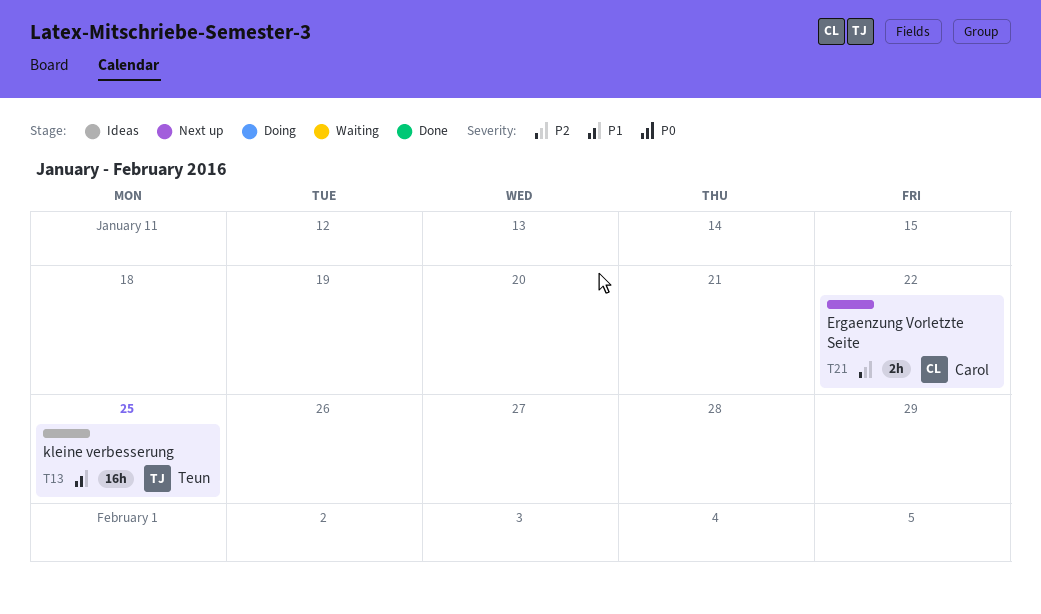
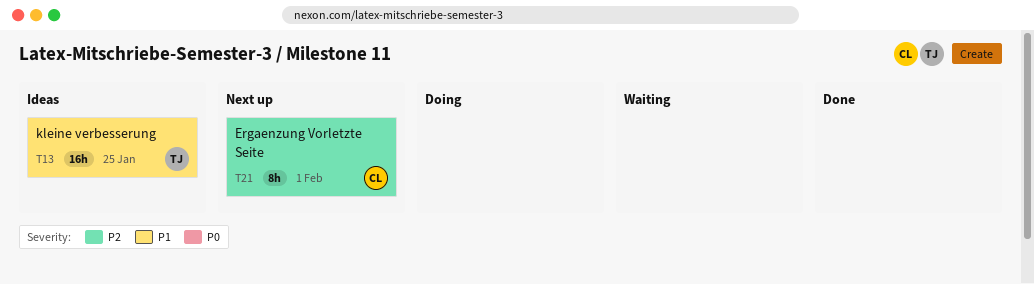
T21, estimate: 2h -> 8h
T21, due: Jan 22 -> Feb 1

